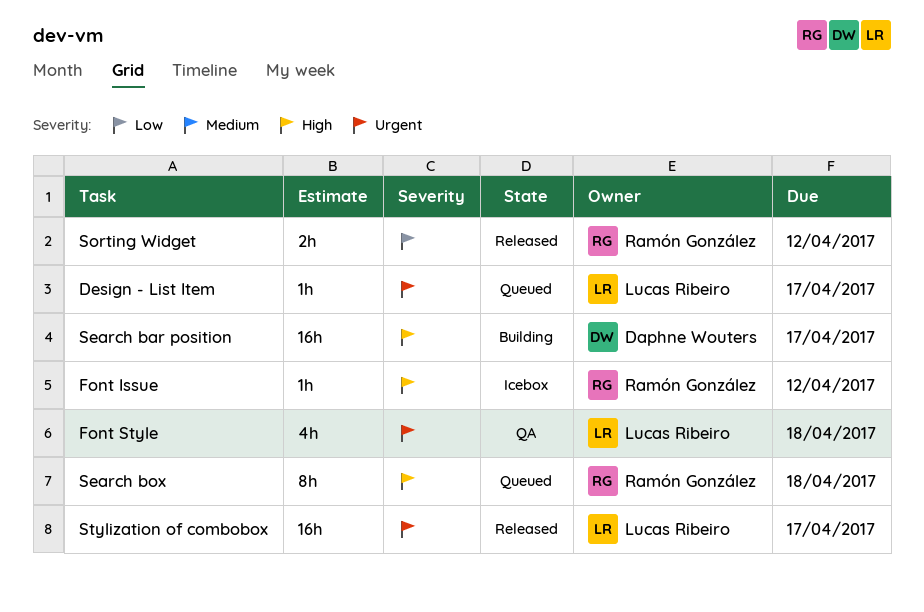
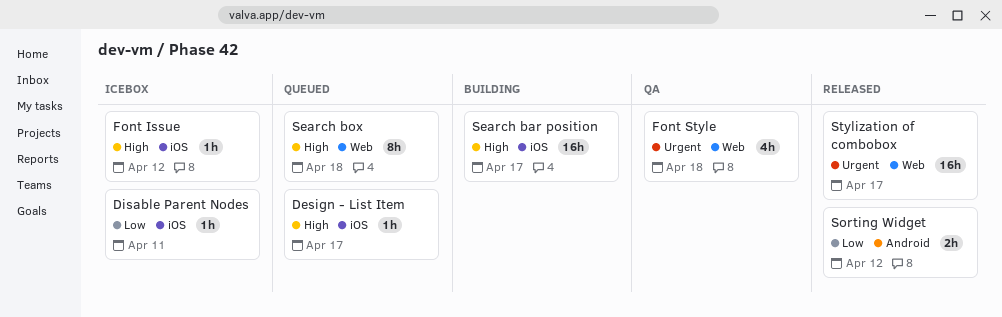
Design - List Item, priority: Urgent -> High
Disable Parent Nodes: none -> present

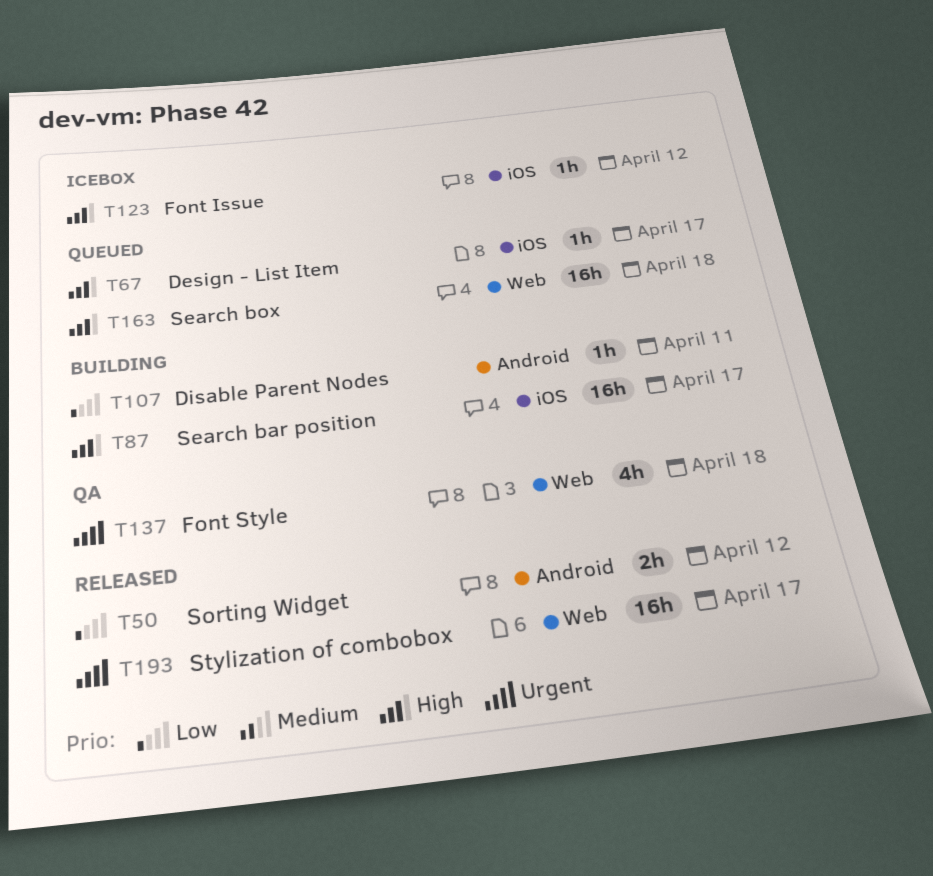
Disable Parent Nodes, status: Icebox -> Building
Disable Parent Nodes, label: iOS -> Android
Search box, estimate: 8h -> 16h

